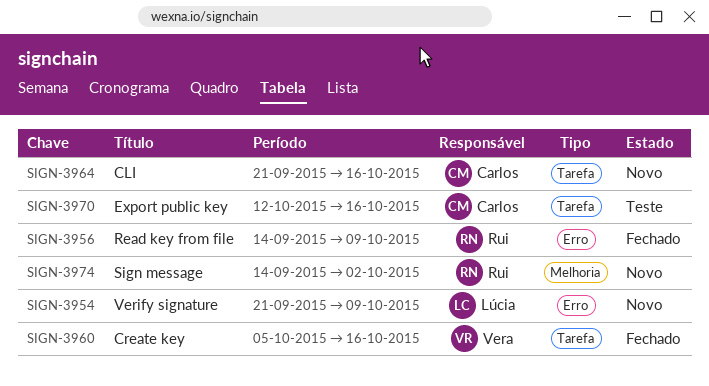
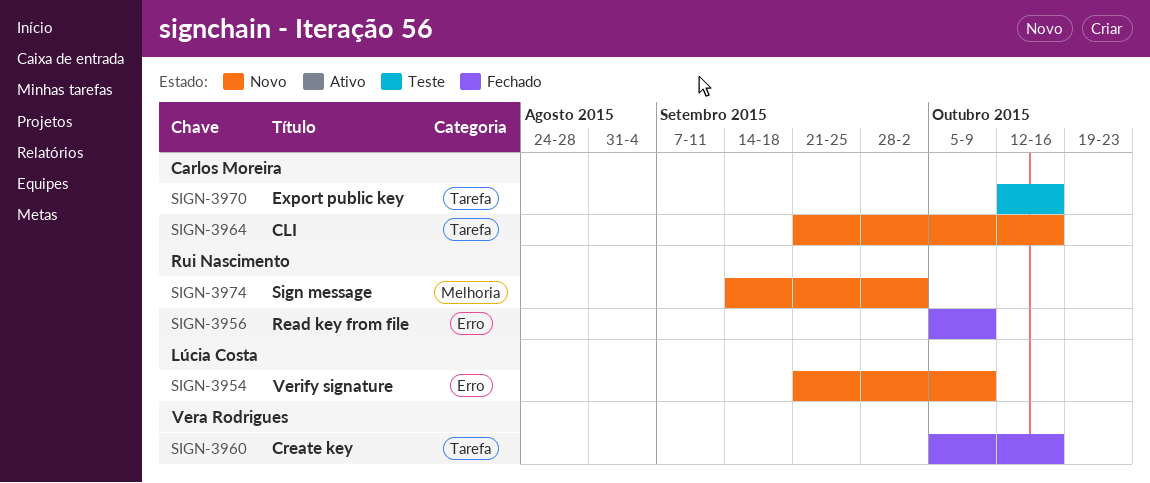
SIGN-3956, start: Sep 14 -> Oct 5

